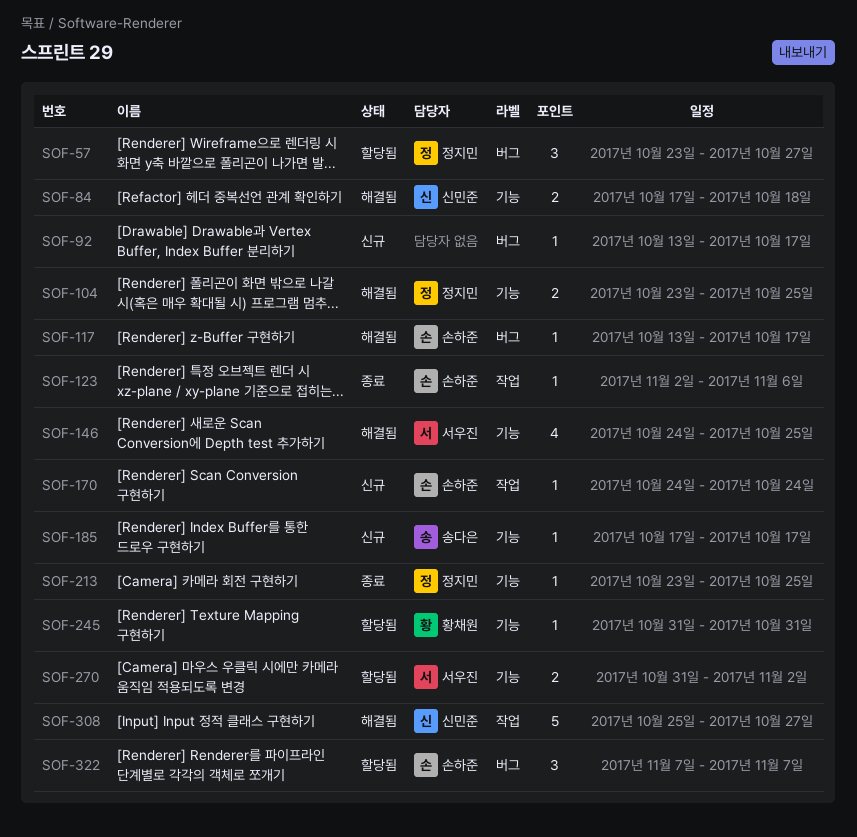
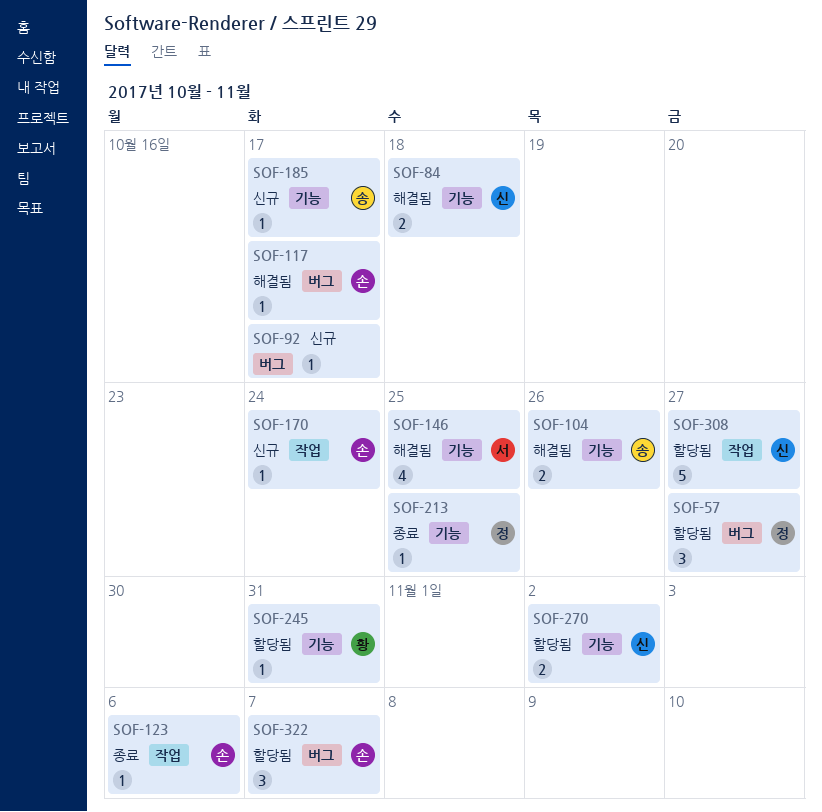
SOF-104, owner: 정지민 -> 송다은
SOF-104, due: Oct 25 -> Oct 26
SOF-270, owner: 서우진 -> 신민준
SOF-308, status: 해결됨 -> 할당됨

